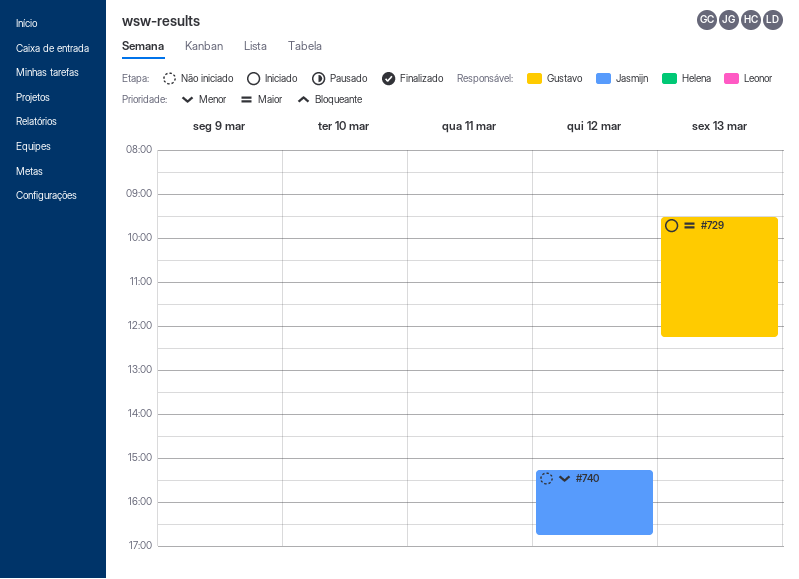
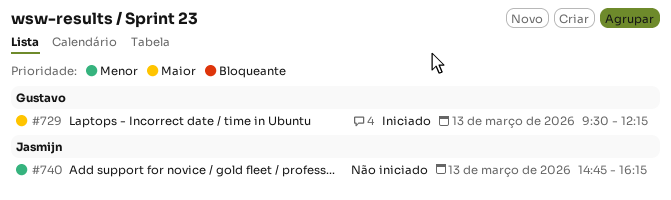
#740, day: Mar 12 -> Mar 13
#740, begins: 15:15 -> 14:45
#740, ends: 16:45 -> 16:15

